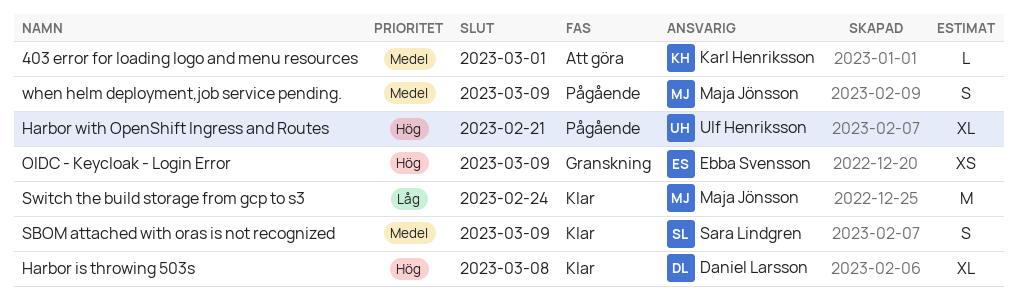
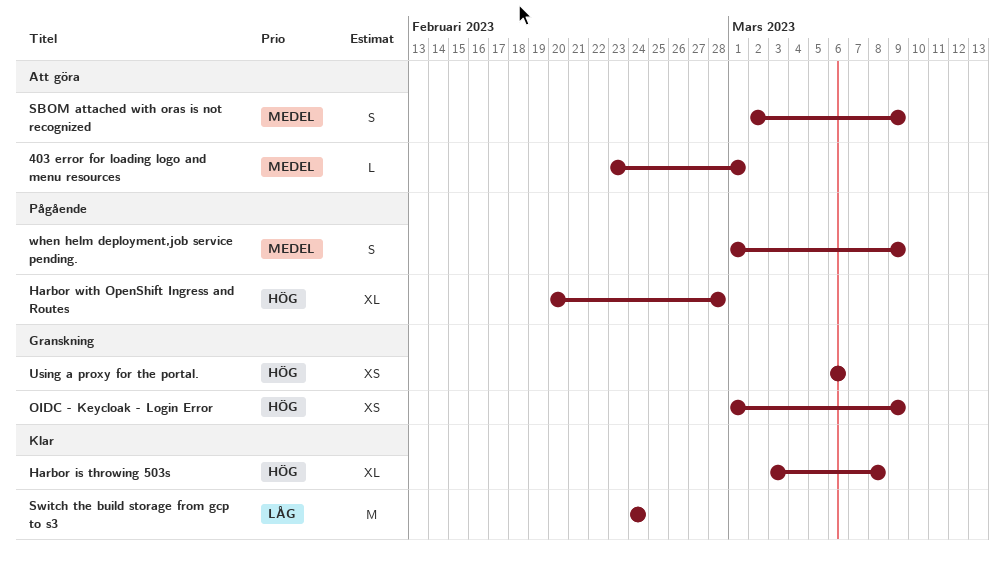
Harbor with OpenShift Ingress and Routes, due: Feb 21 -> Feb 28
SBOM attached with oras is not recognized, status: Klar -> Att göra
Using a proxy for the portal.: none -> present

